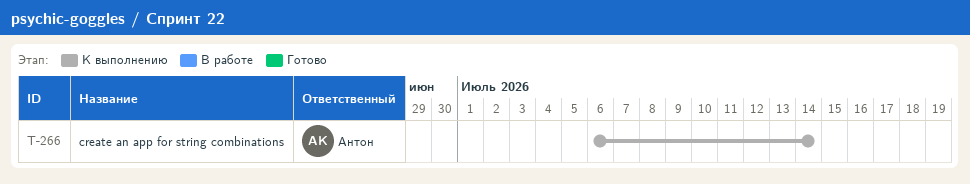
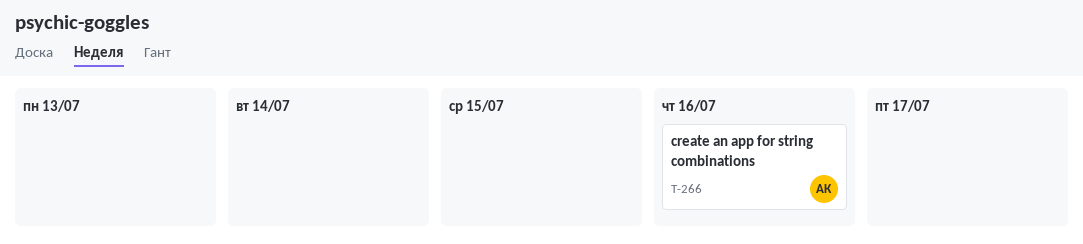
T-266, due: Jul 14 -> Jul 16

